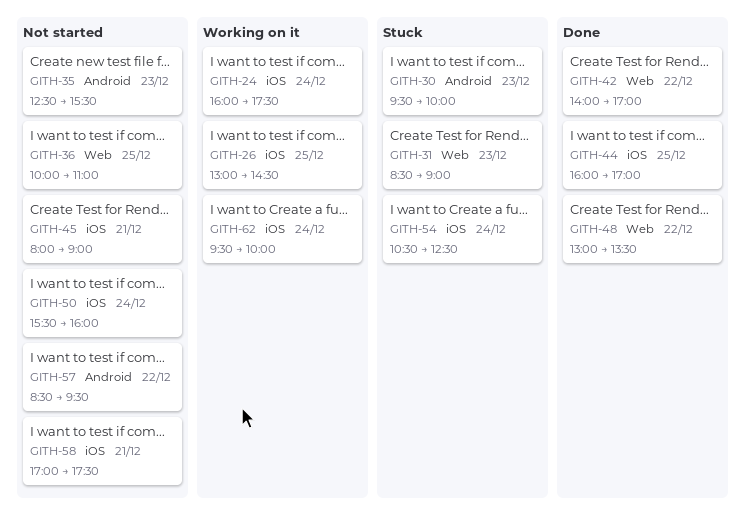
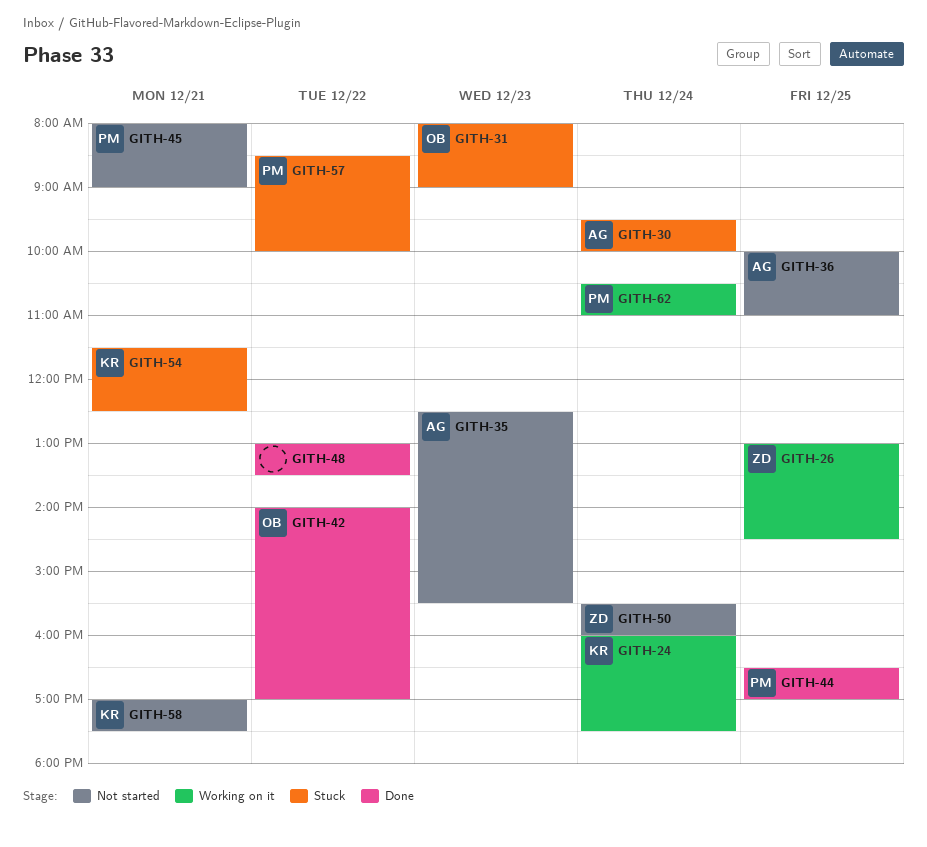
GITH-30, day: Dec 23 -> Dec 24
GITH-31, begins: 08:30 -> 08:00
GITH-44, begins: 16:00 -> 16:30
GITH-54, day: Dec 24 -> Dec 21
GITH-54, begins: 10:30 -> 11:30
GITH-57, status: Not started -> Stuck
GITH-57, ends: 09:30 -> 10:00
GITH-62, begins: 09:30 -> 10:30
GITH-62, ends: 10:00 -> 11:00

